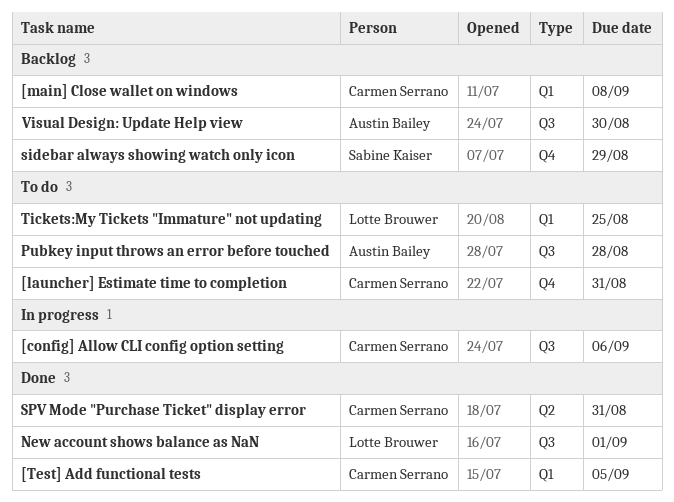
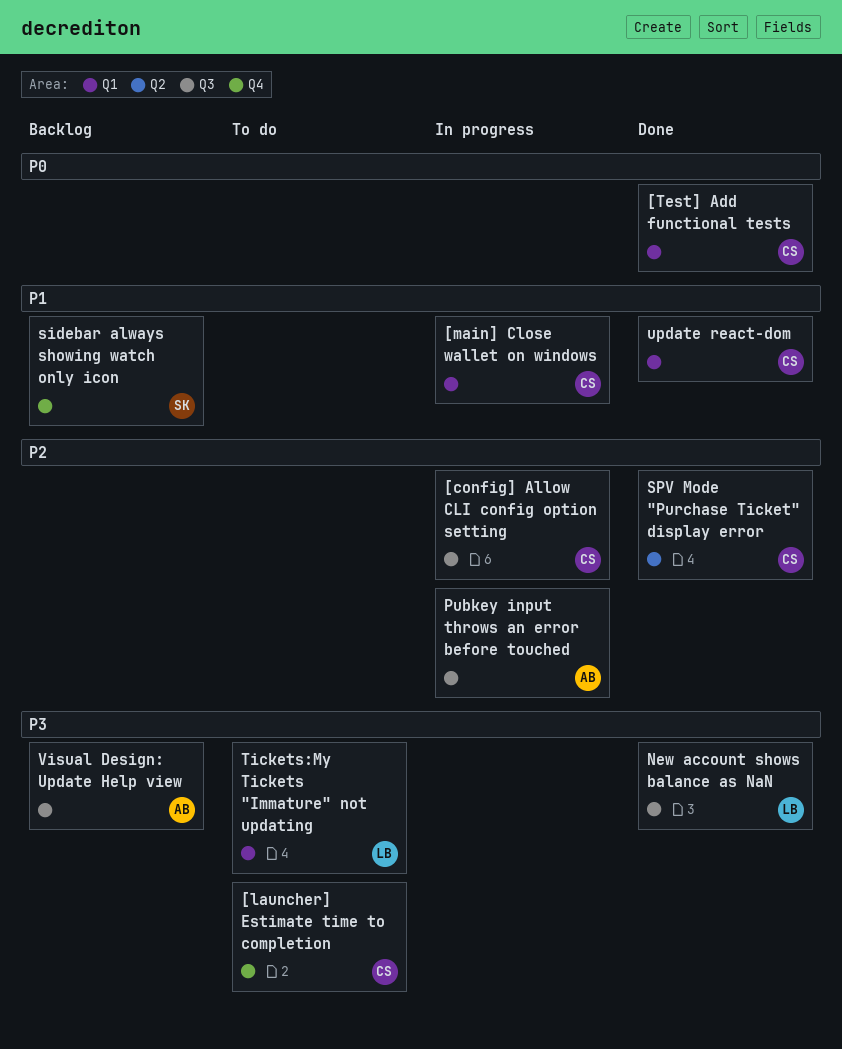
[main] Close wallet on windows, status: Backlog -> In progress
Pubkey input throws an error before touched, status: To do -> In progress
update react-dom: none -> present

